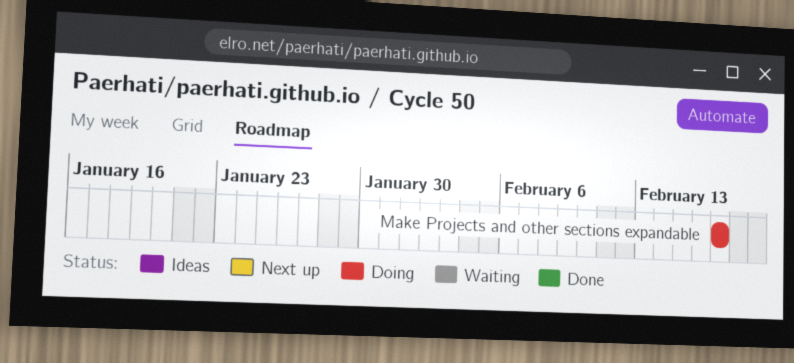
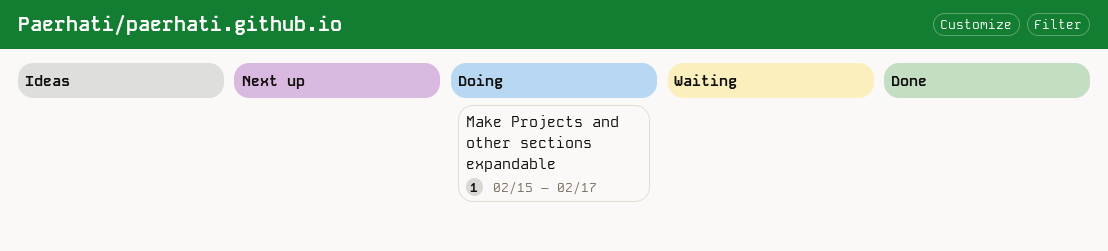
Make Projects and other sections expandable, start: Feb 17 -> Feb 15

